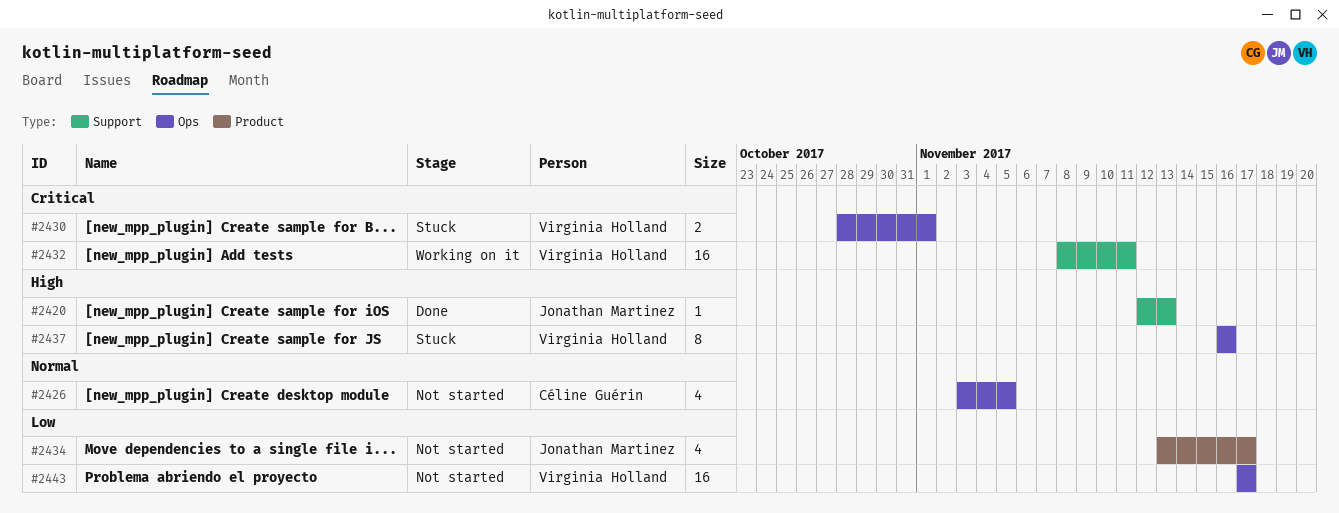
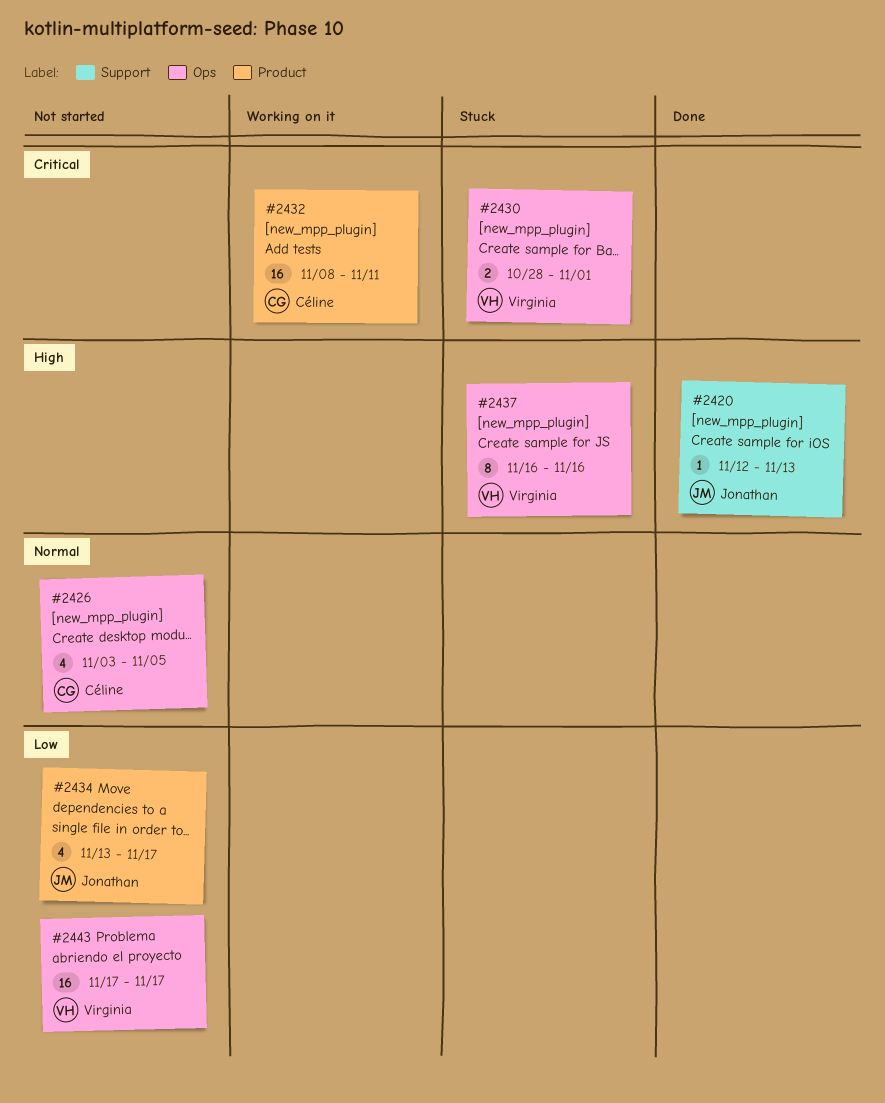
#2432, owner: Virginia Holland -> Céline Guérin
#2432, label: Support -> Product

